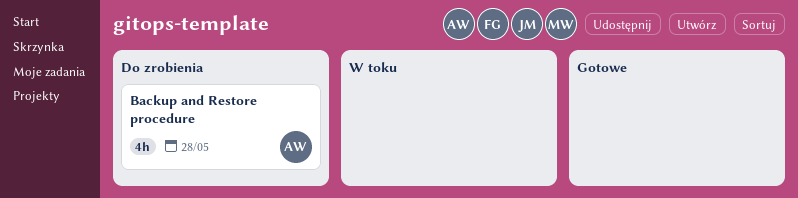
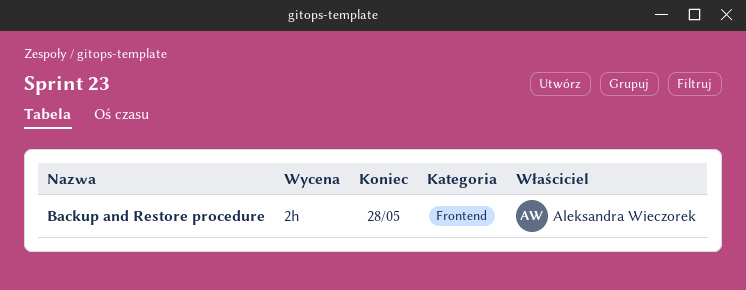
Backup and Restore procedure, estimate: 4h -> 2h

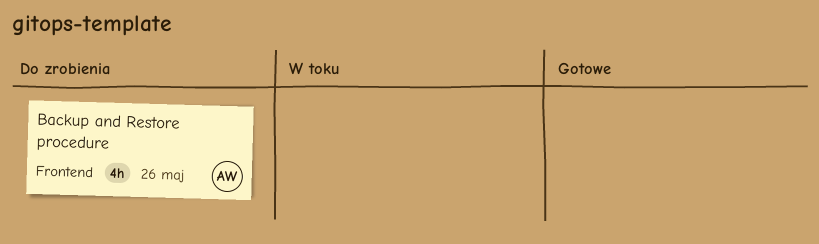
Backup and Restore procedure, estimate: 2h -> 4h
Backup and Restore procedure, due: May 28 -> May 26

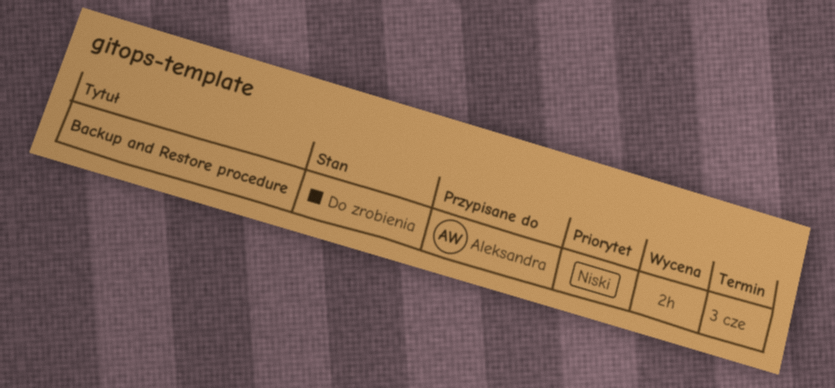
Backup and Restore procedure, estimate: 4h -> 2h
Backup and Restore procedure, due: May 26 -> Jun 3

